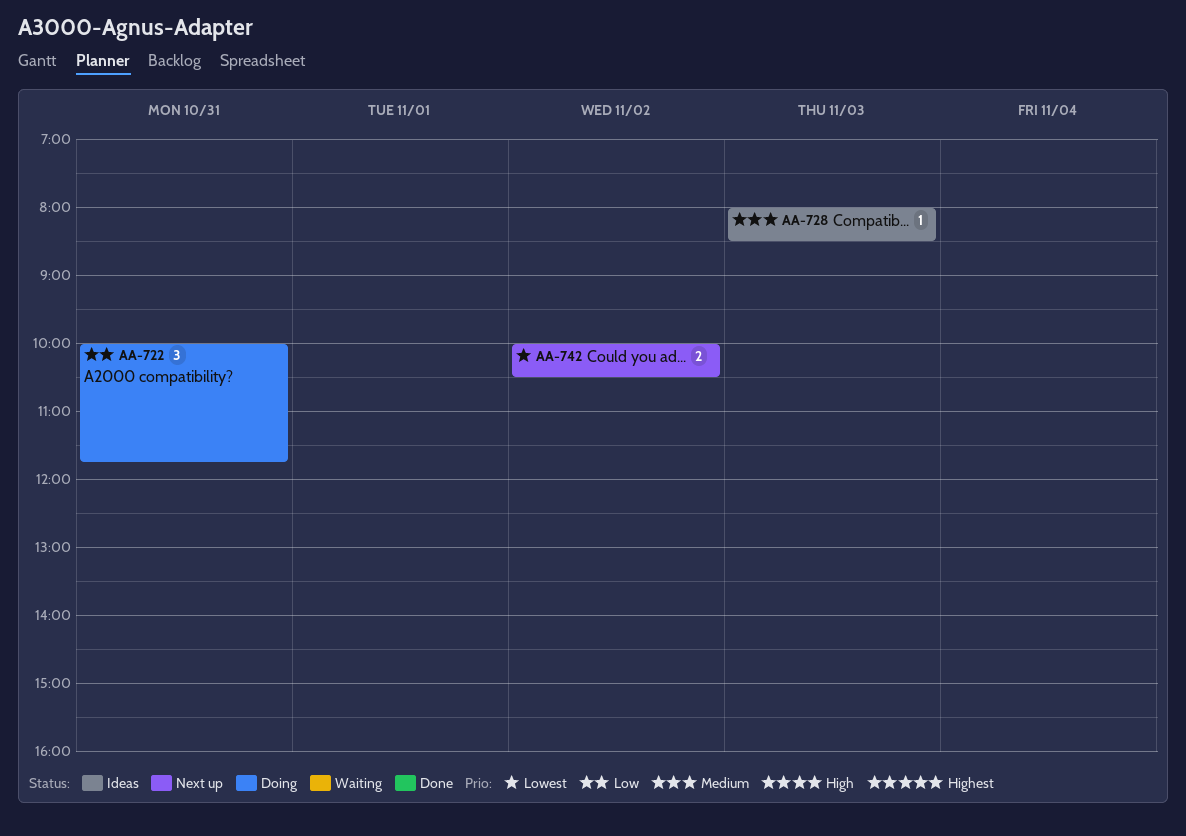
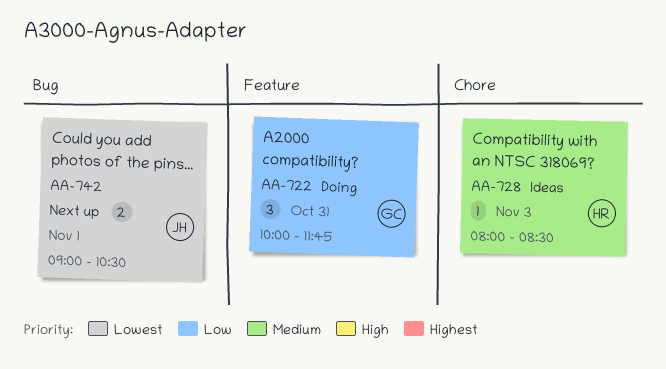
AA-742, day: Nov 2 -> Nov 1
AA-742, begins: 10:00 -> 09:00

